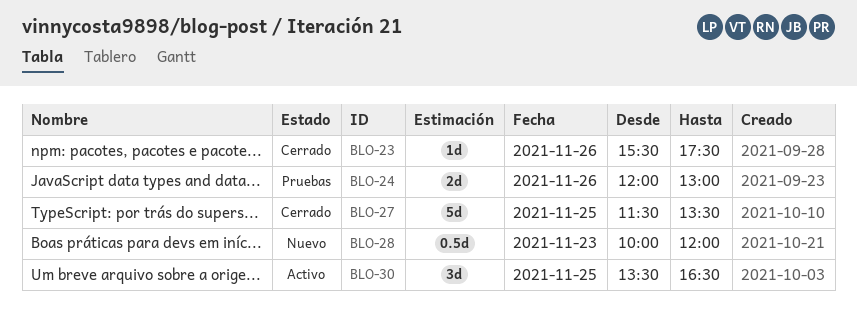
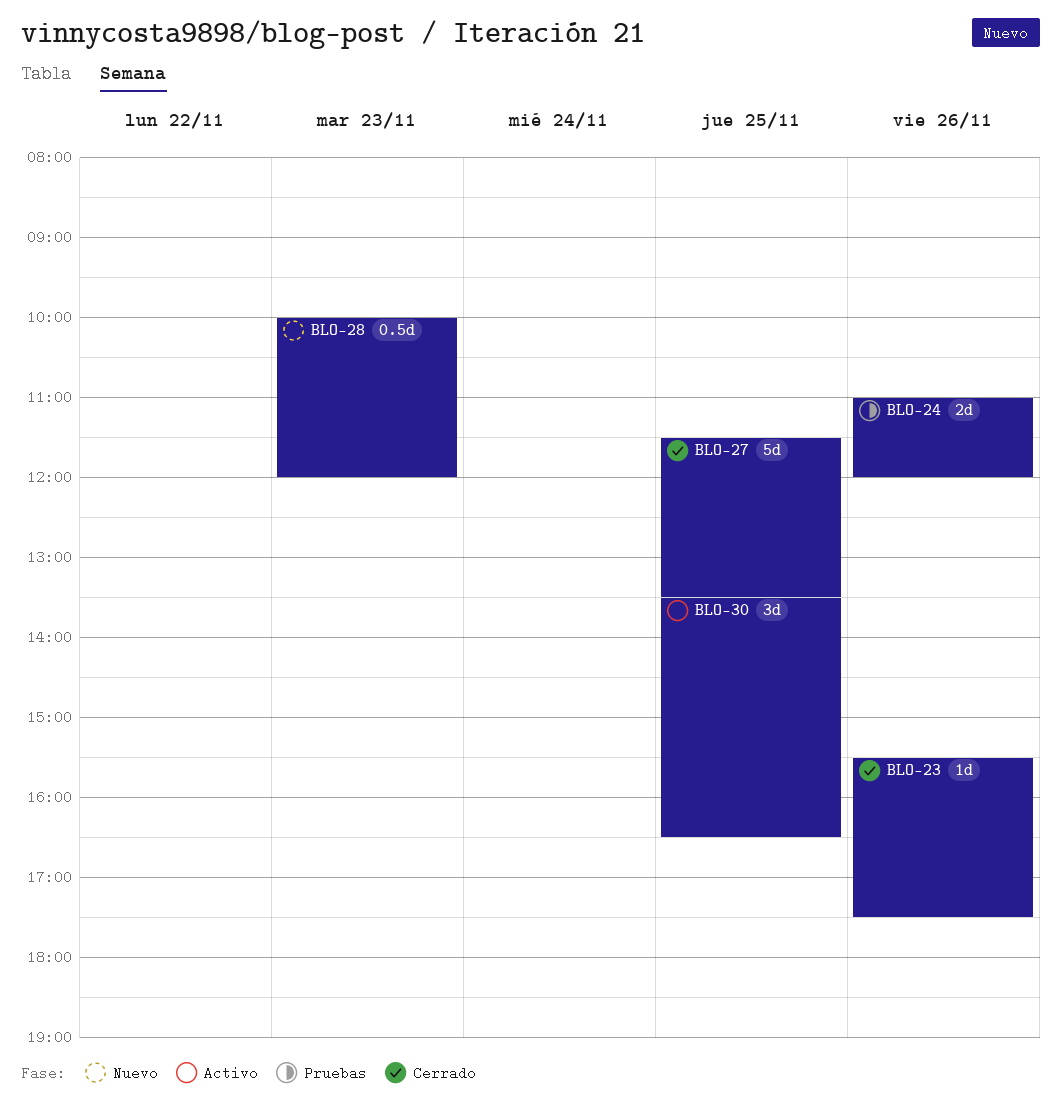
BLO-24, begins: 12:00 -> 11:00
BLO-24, ends: 13:00 -> 12:00

